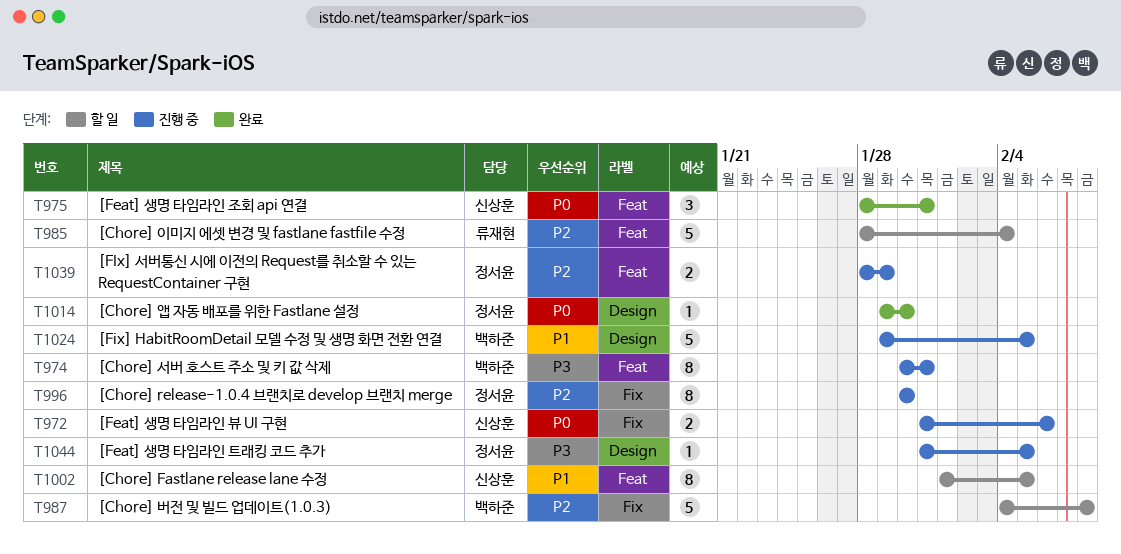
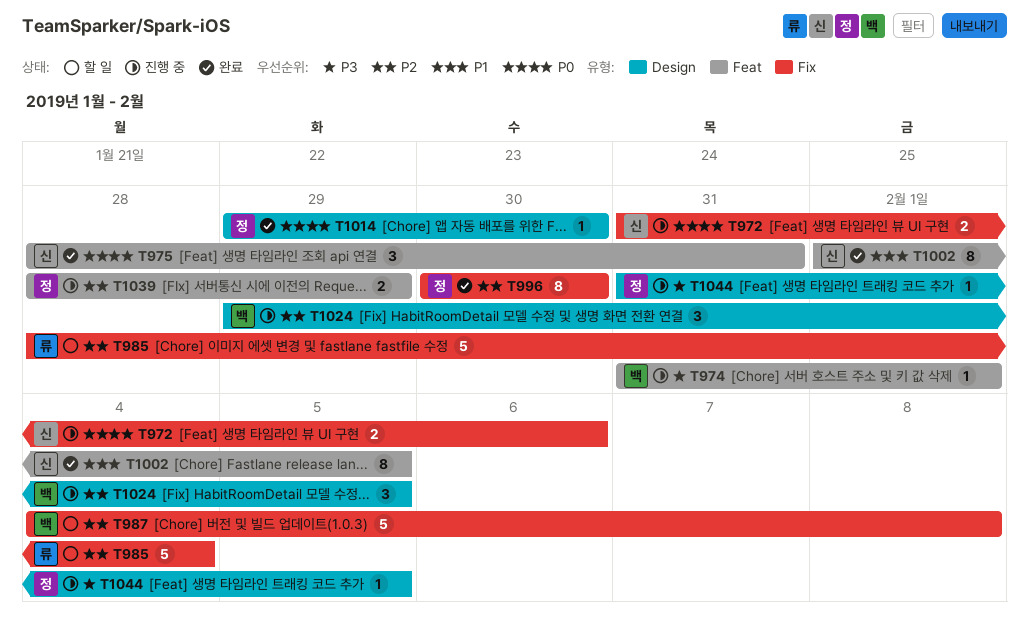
T974, estimate: 8 -> 1
T974, start: Jan 30 -> Jan 31
T974, due: Jan 31 -> Feb 1
T985, label: Feat -> Fix
T996, status: 진행 중 -> 완료
T1002, status: 할 일 -> 완료
T1024, priority: P1 -> P2
T1024, estimate: 5 -> 3

